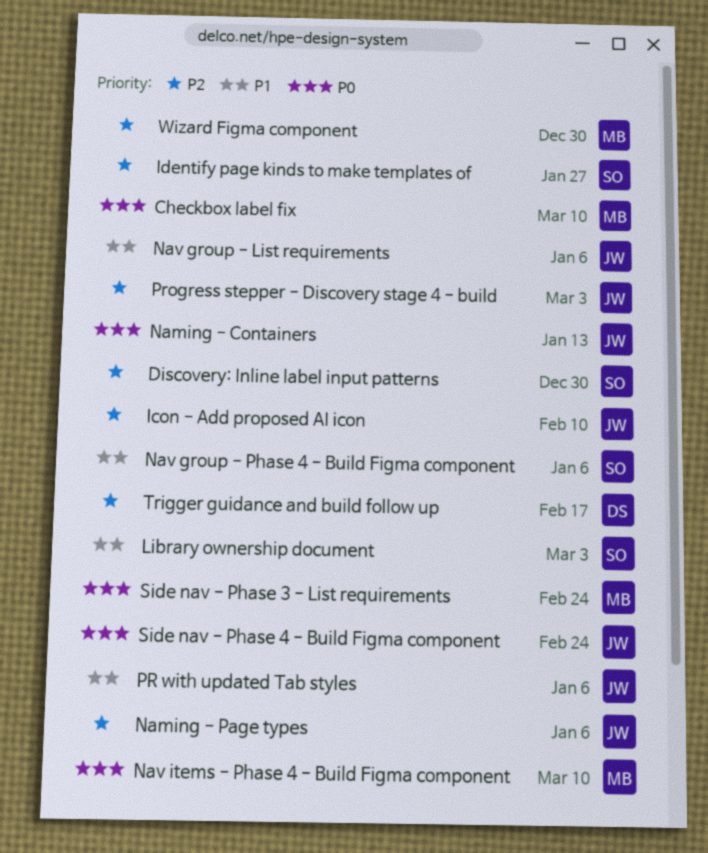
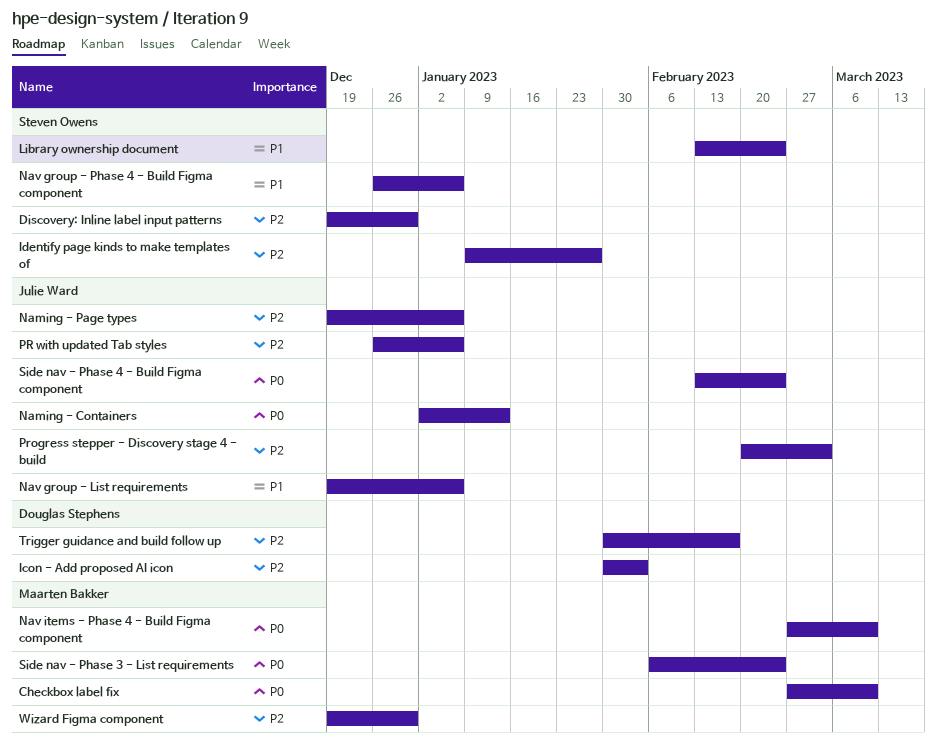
Icon - Add proposed AI icon, owner: Julie Ward -> Douglas Stephens
Icon - Add proposed AI icon, due: Feb 10 -> Feb 3
Library ownership document, due: Mar 3 -> Feb 24
PR with updated Tab styles, priority: P1 -> P2

